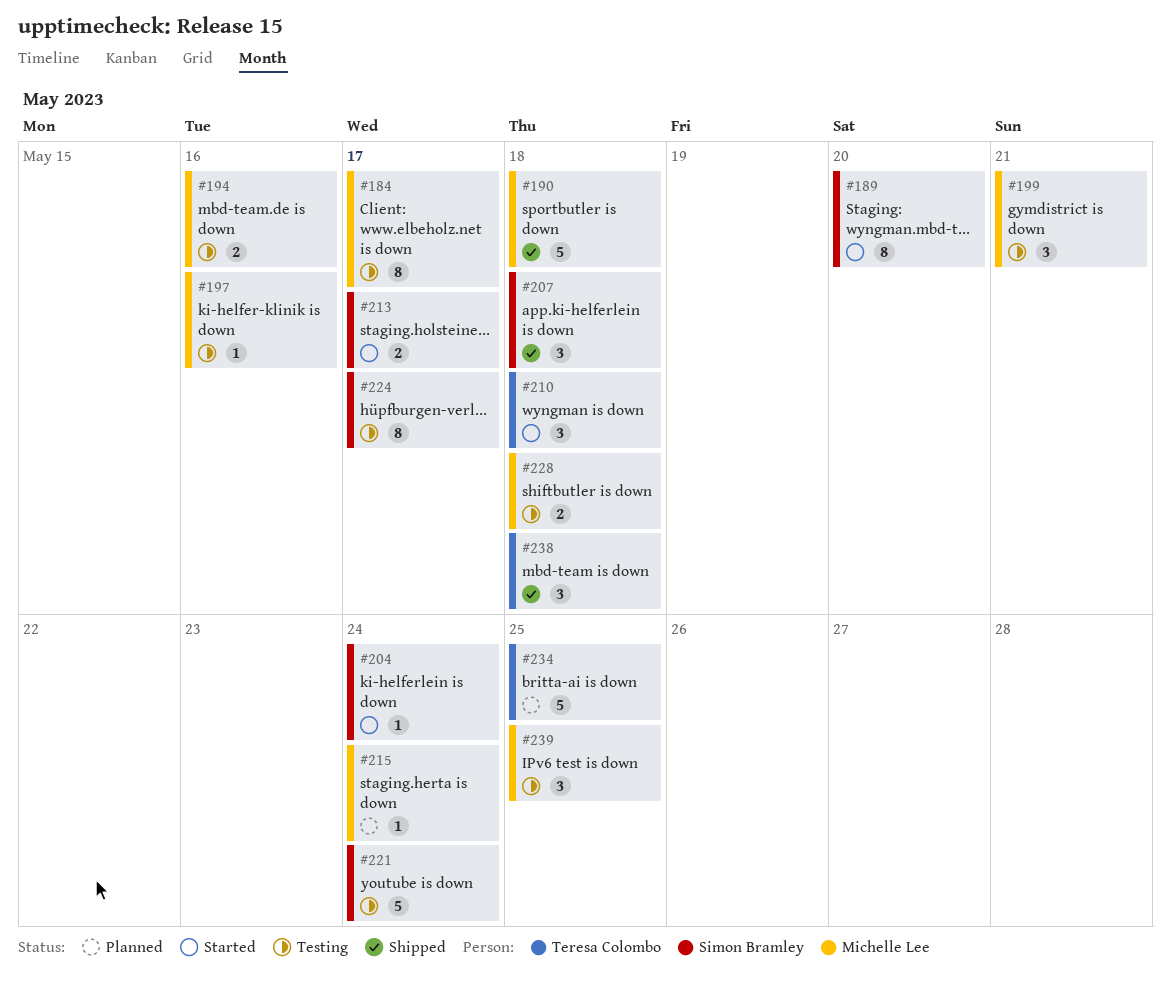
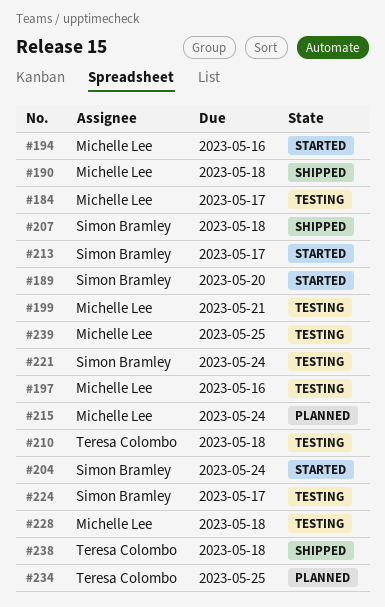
#194, status: Testing -> Started
#210, status: Started -> Testing

